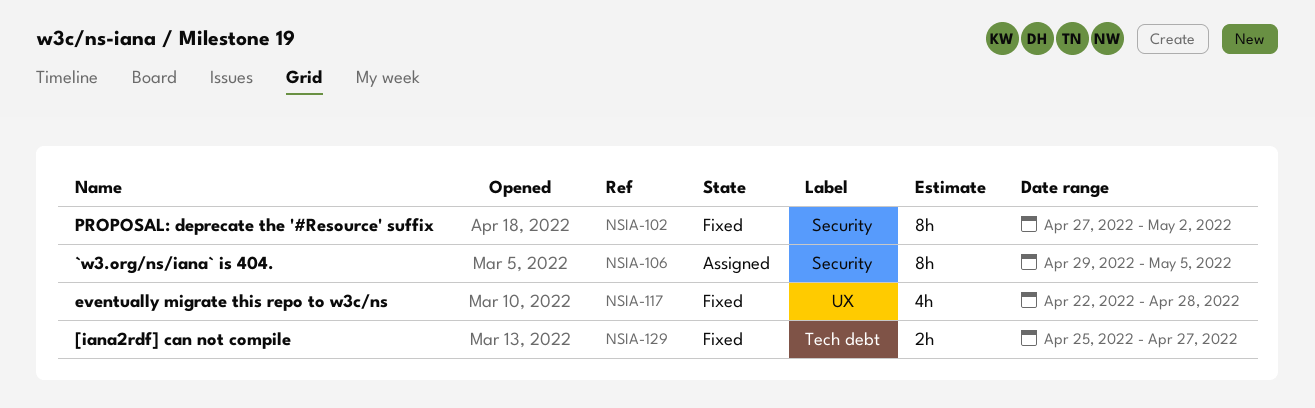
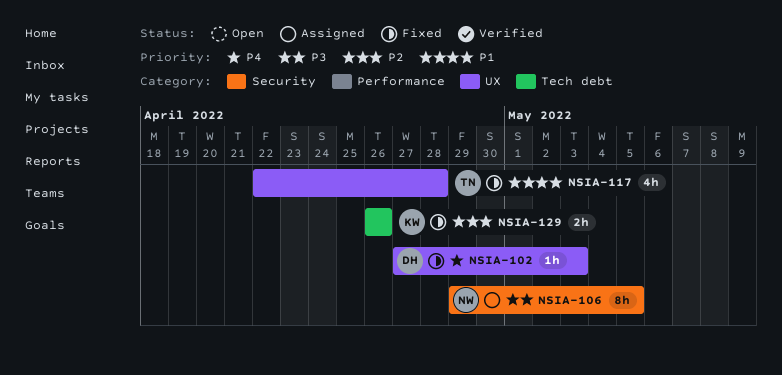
NSIA-102, label: Security -> UX
NSIA-102, estimate: 8h -> 1h
NSIA-102, due: May 2 -> May 3
NSIA-129, start: Apr 25 -> Apr 26
NSIA-129, due: Apr 27 -> Apr 26

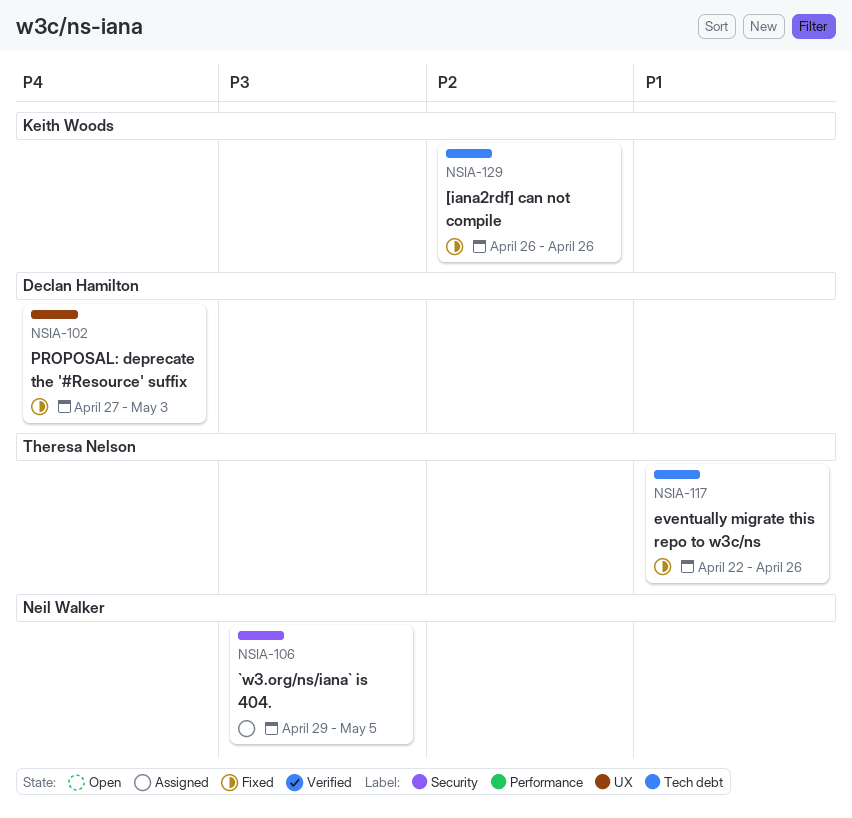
NSIA-117, label: UX -> Tech debt
NSIA-117, due: Apr 28 -> Apr 26

